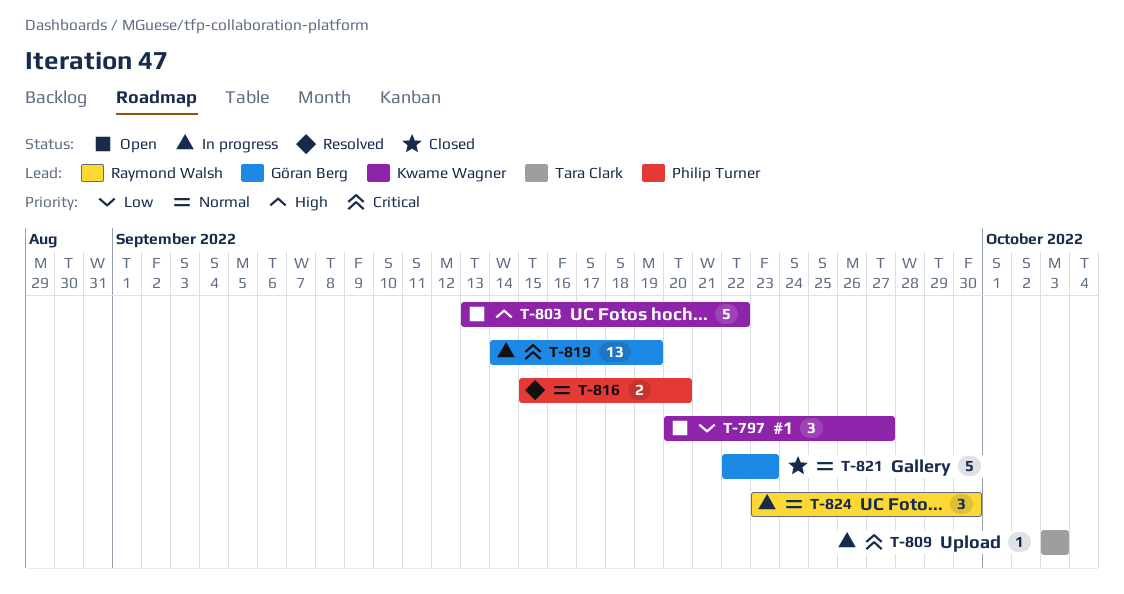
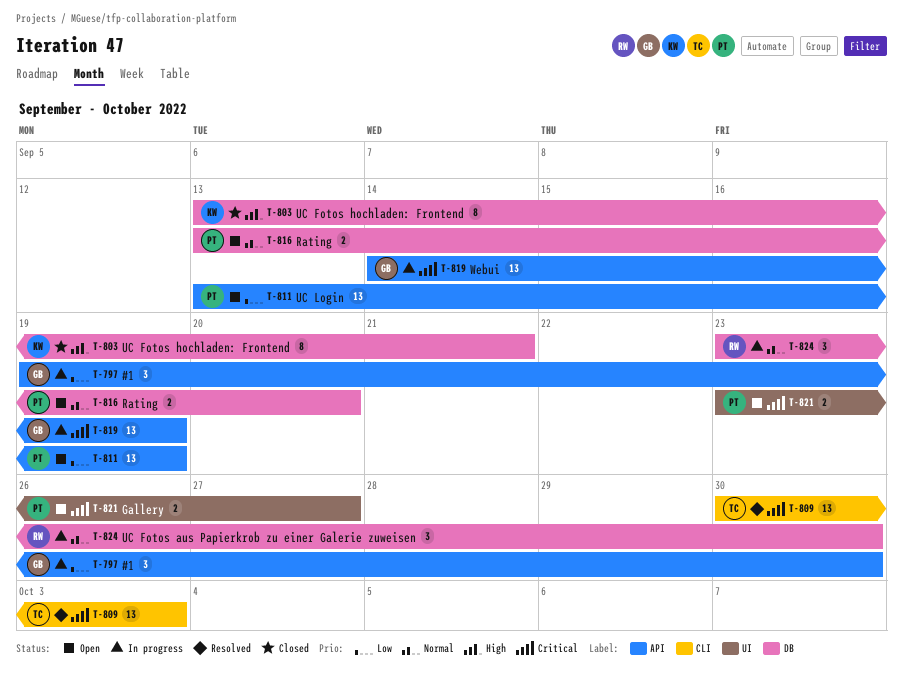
T-797, status: Open -> In progress
T-797, owner: Kwame Wagner -> Göran Berg
T-797, start: Sep 20 -> Sep 19
T-797, due: Sep 27 -> Sep 30
T-803, status: Open -> Closed
T-803, estimate: 5 -> 8
T-803, due: Sep 22 -> Sep 21
T-809, status: In progress -> Resolved
T-809, estimate: 1 -> 13
T-809, start: Oct 3 -> Sep 30
T-811: none -> present
T-816, status: Resolved -> Open
T-816, start: Sep 15 -> Sep 13
T-821, status: Closed -> Open
T-821, owner: Göran Berg -> Philip Turner
T-821, priority: Normal -> Critical
T-821, estimate: 5 -> 2
T-821, start: Sep 22 -> Sep 23
T-821, due: Sep 23 -> Sep 27

